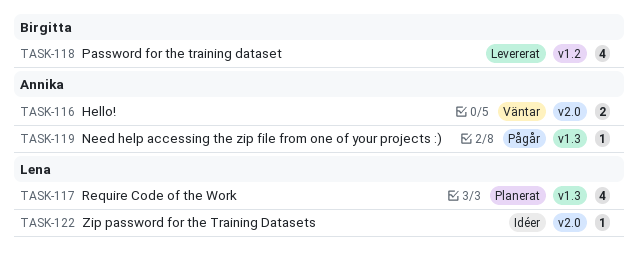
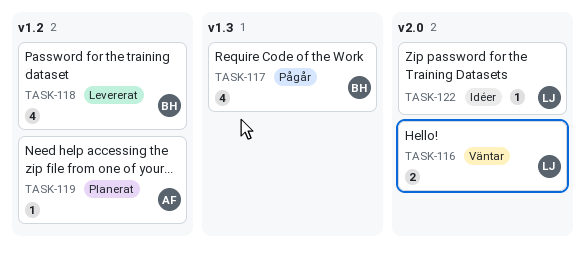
TASK-116, owner: Annika -> Lena
TASK-117, status: Planerat -> Pågår
TASK-117, owner: Lena -> Birgitta
TASK-119, status: Pågår -> Planerat
TASK-119, label: v1.3 -> v1.2

